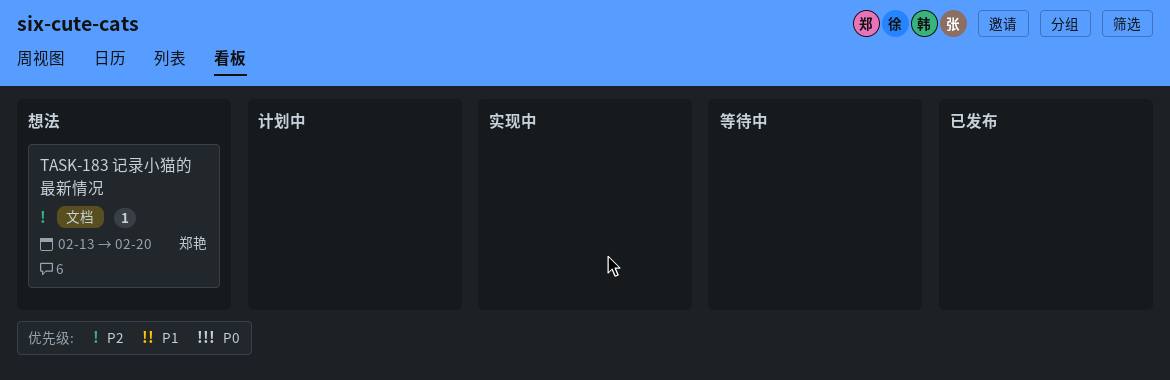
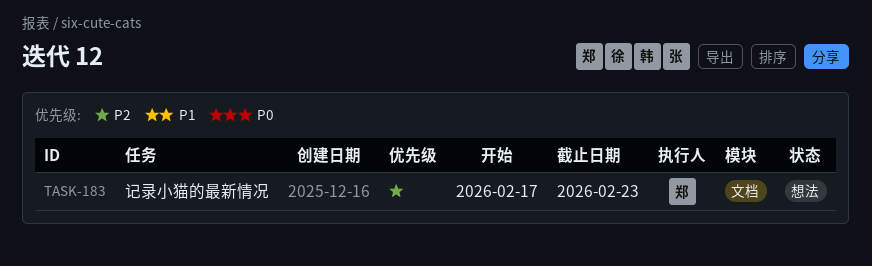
TASK-183, start: Feb 13 -> Feb 17
TASK-183, due: Feb 20 -> Feb 23

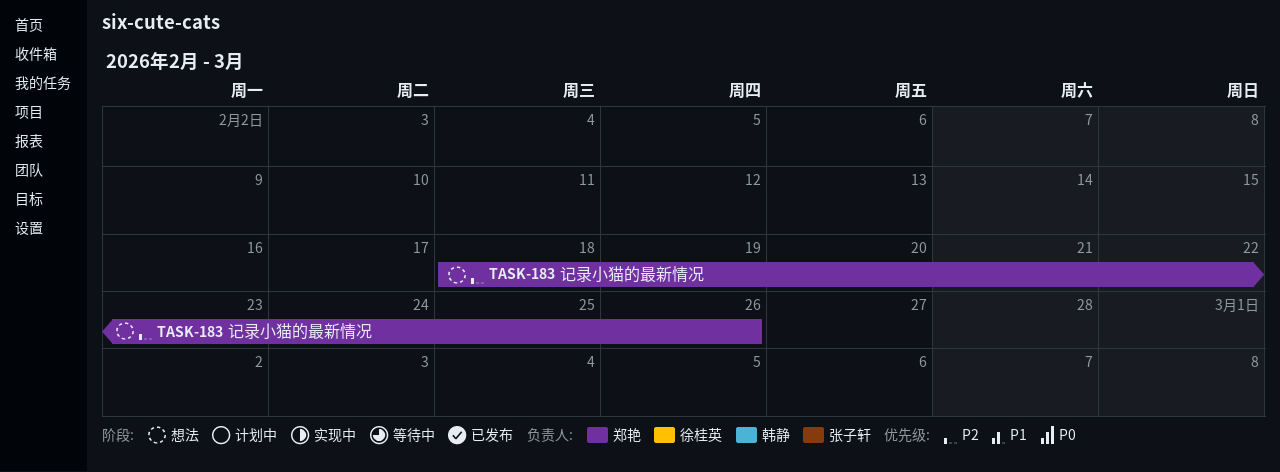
TASK-183, start: Feb 17 -> Feb 18
TASK-183, due: Feb 23 -> Feb 26

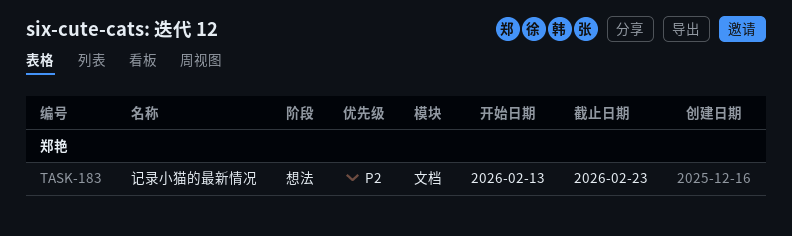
TASK-183, start: Feb 18 -> Feb 13
TASK-183, due: Feb 26 -> Feb 23

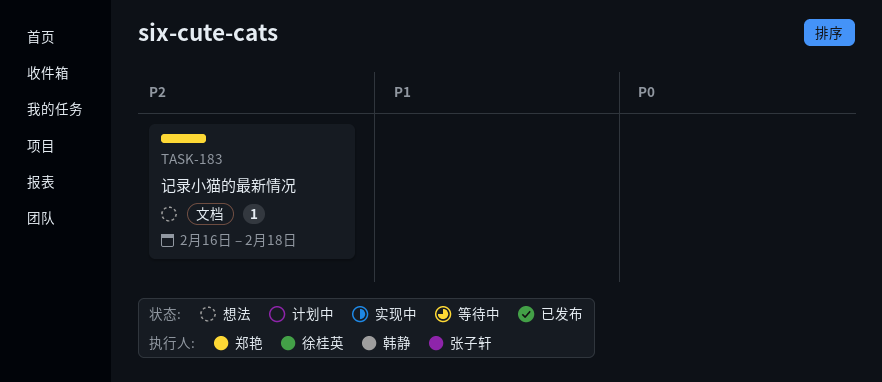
TASK-183, start: Feb 13 -> Feb 16
TASK-183, due: Feb 23 -> Feb 18

